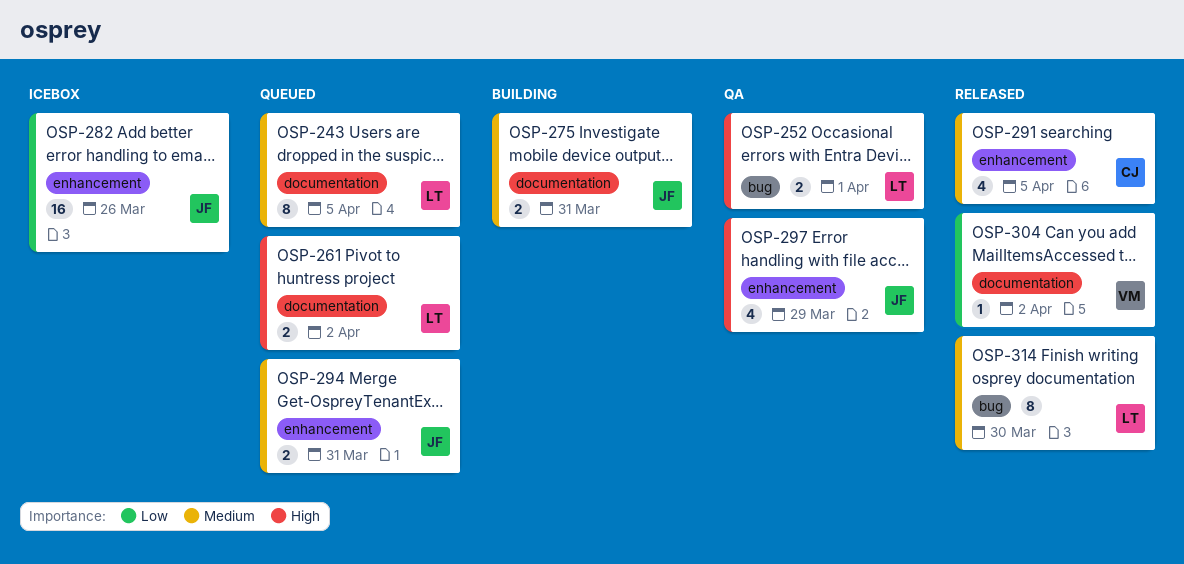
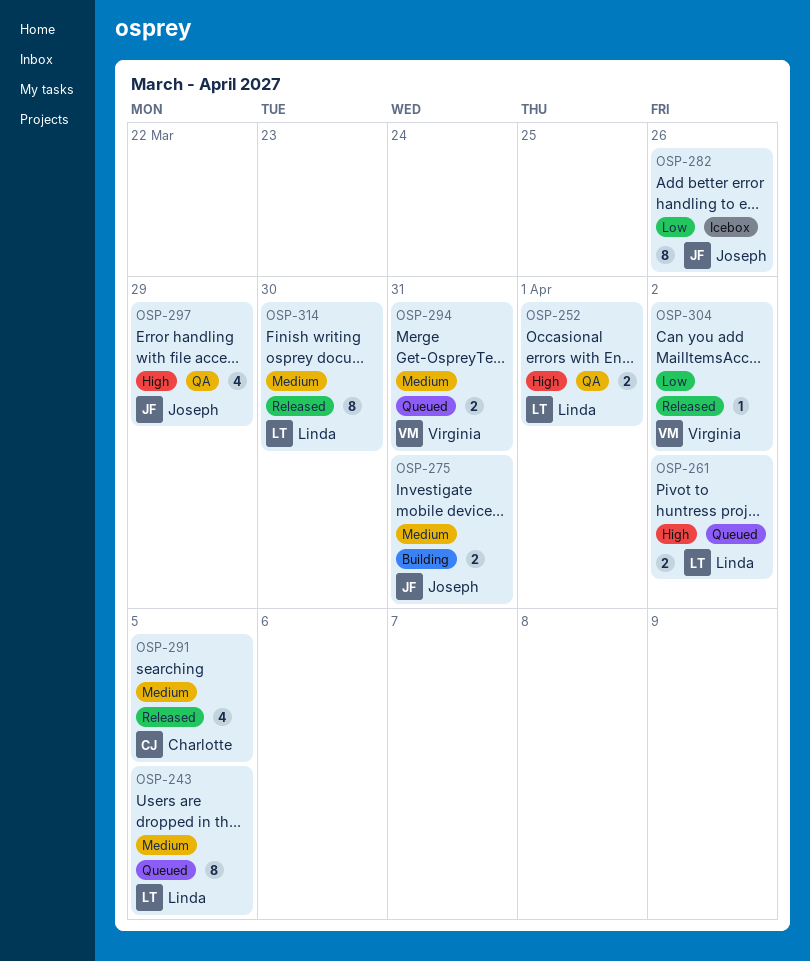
OSP-282, estimate: 16 -> 8
OSP-294, owner: Joseph -> Virginia

